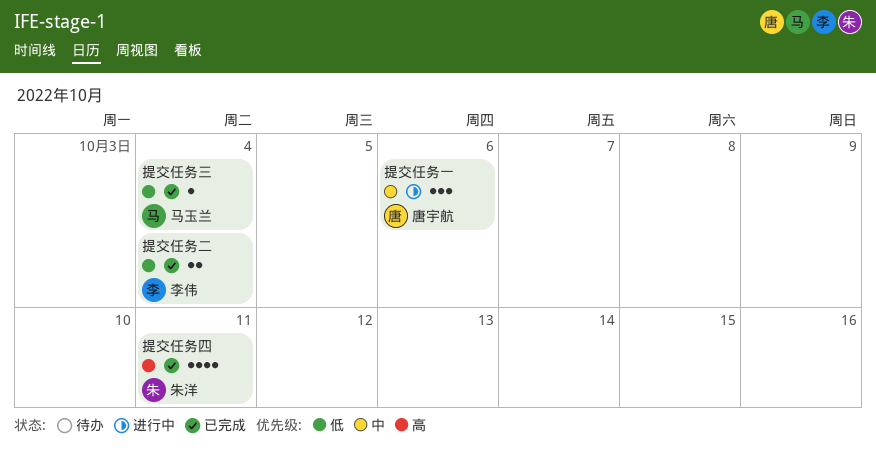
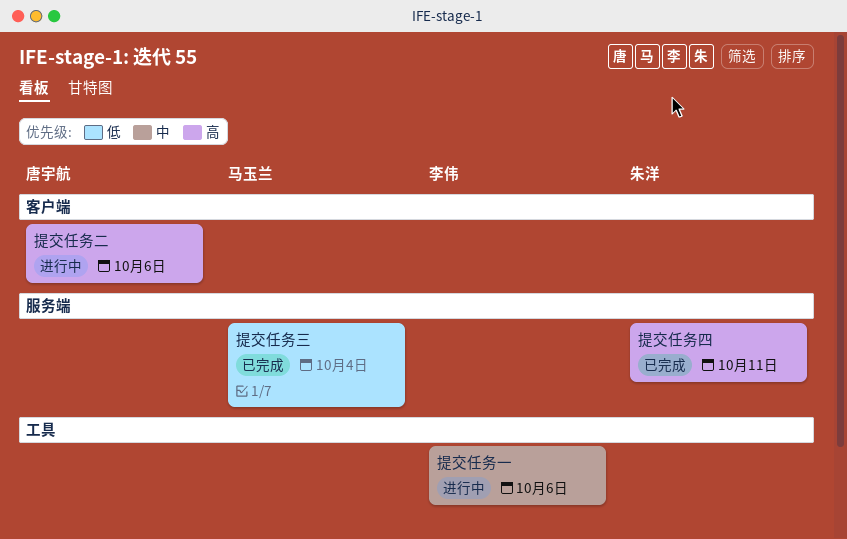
提交任务一, owner: 唐宇航 -> 李伟
提交任务二, status: 已完成 -> 进行中
提交任务二, owner: 李伟 -> 唐宇航
提交任务二, priority: 低 -> 高
提交任务二, due: Oct 4 -> Oct 6

